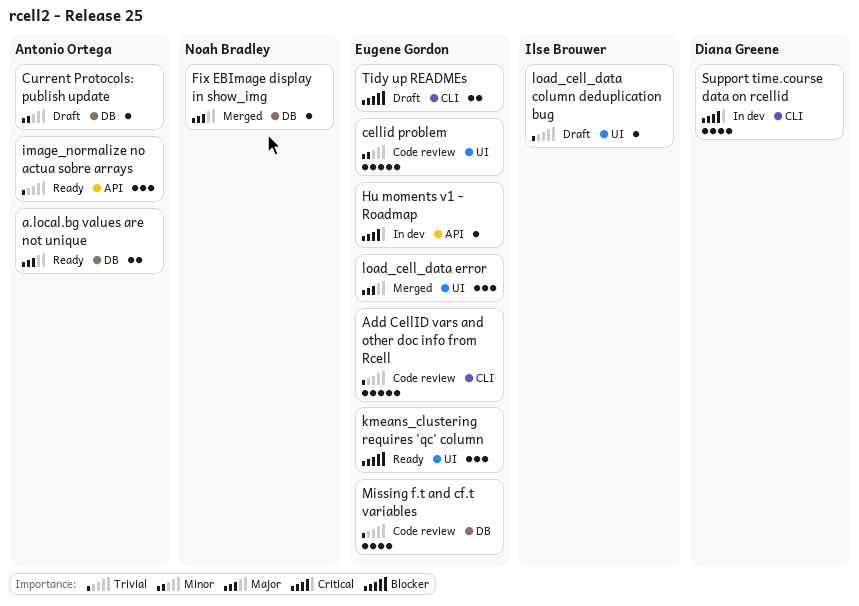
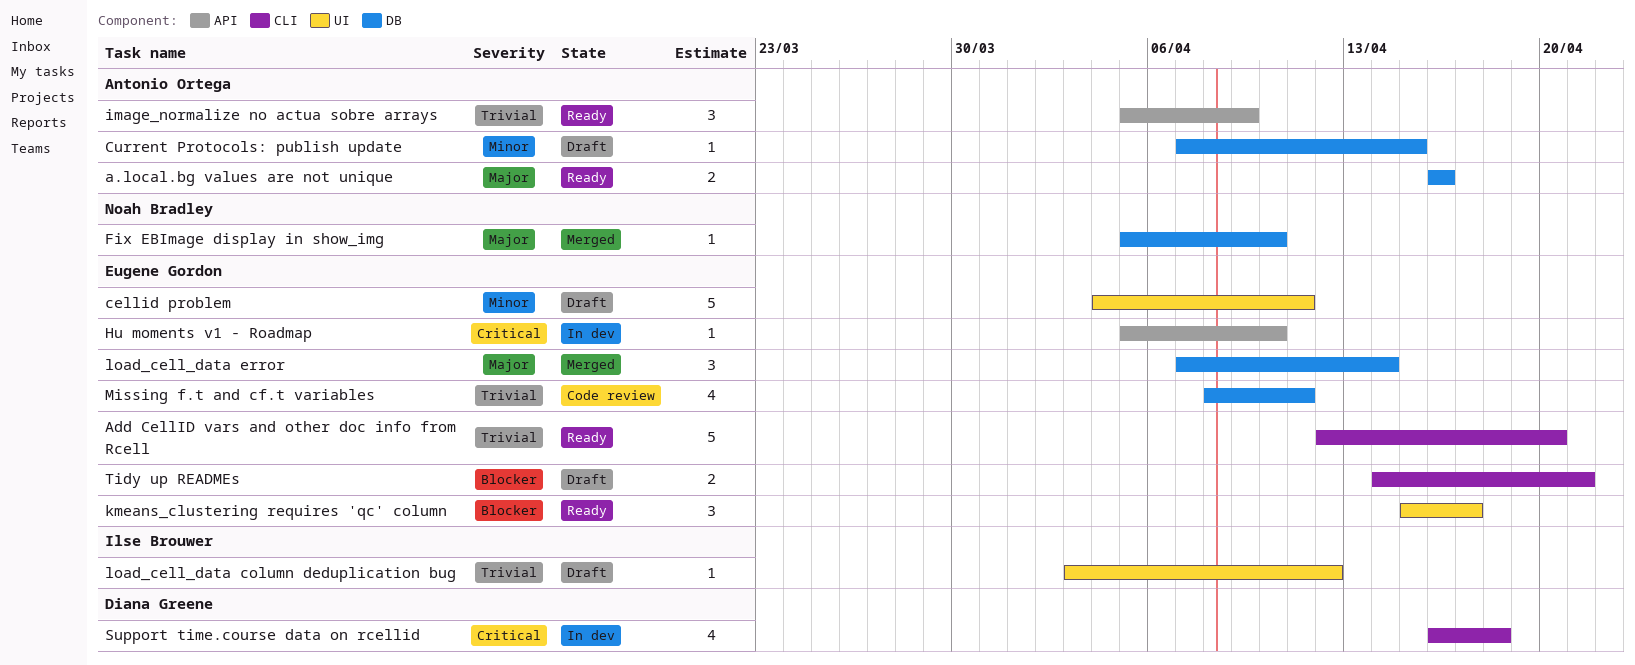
Add CellID vars and other doc info from Rcell, status: Code review -> Ready
cellid problem, status: Code review -> Draft
load_cell_data error, label: UI -> DB

